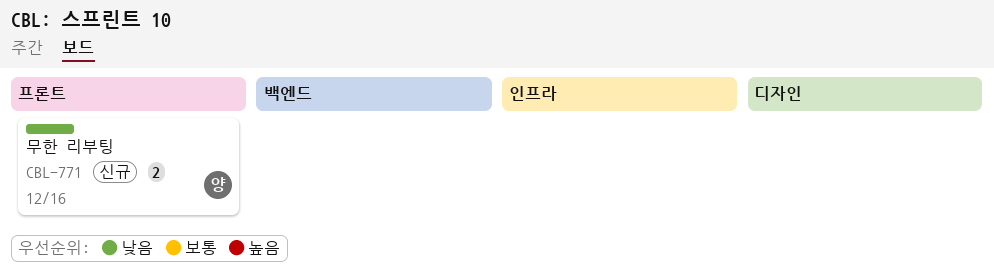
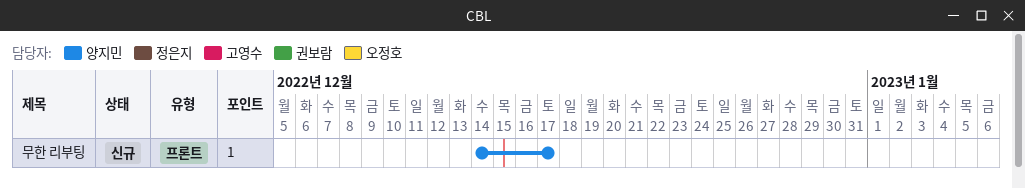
무한 리부팅, estimate: 2 -> 1
무한 리부팅, due: Dec 16 -> Dec 17

